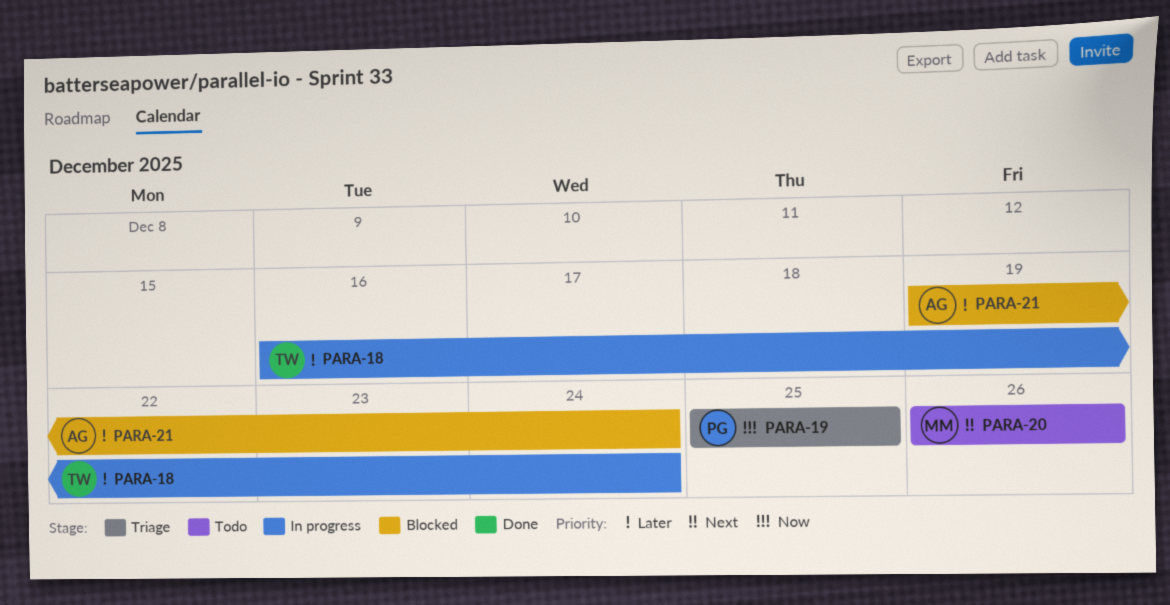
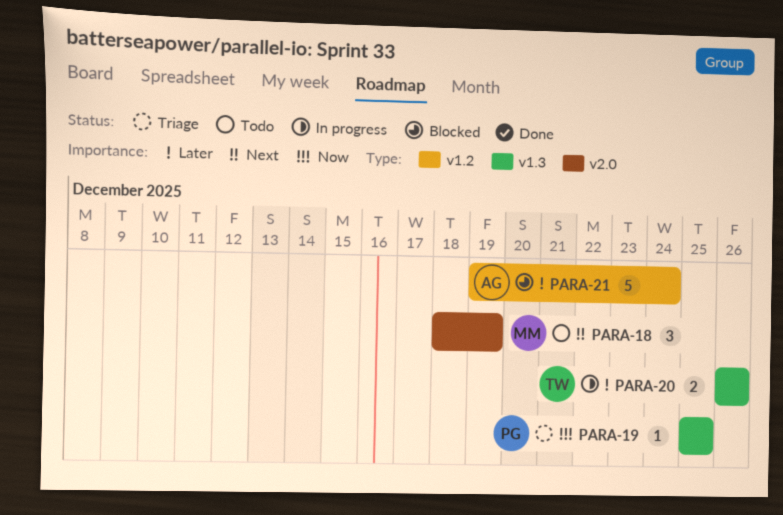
PARA-18, status: In progress -> Todo
PARA-18, owner: TW -> MM
PARA-18, priority: Later -> Next
PARA-18, start: Dec 16 -> Dec 18
PARA-18, due: Dec 24 -> Dec 19
PARA-20, status: Todo -> In progress
PARA-20, owner: MM -> TW
PARA-20, priority: Next -> Later

